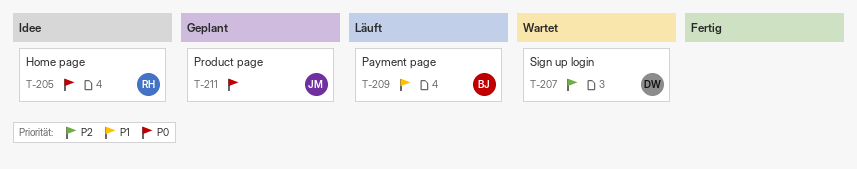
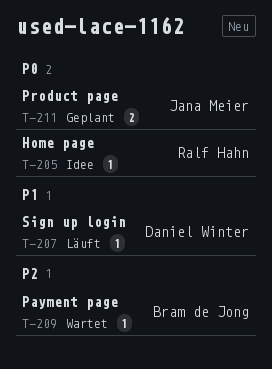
T-207, status: Wartet -> Läuft
T-207, priority: P2 -> P1
T-209, status: Läuft -> Wartet
T-209, priority: P1 -> P2

